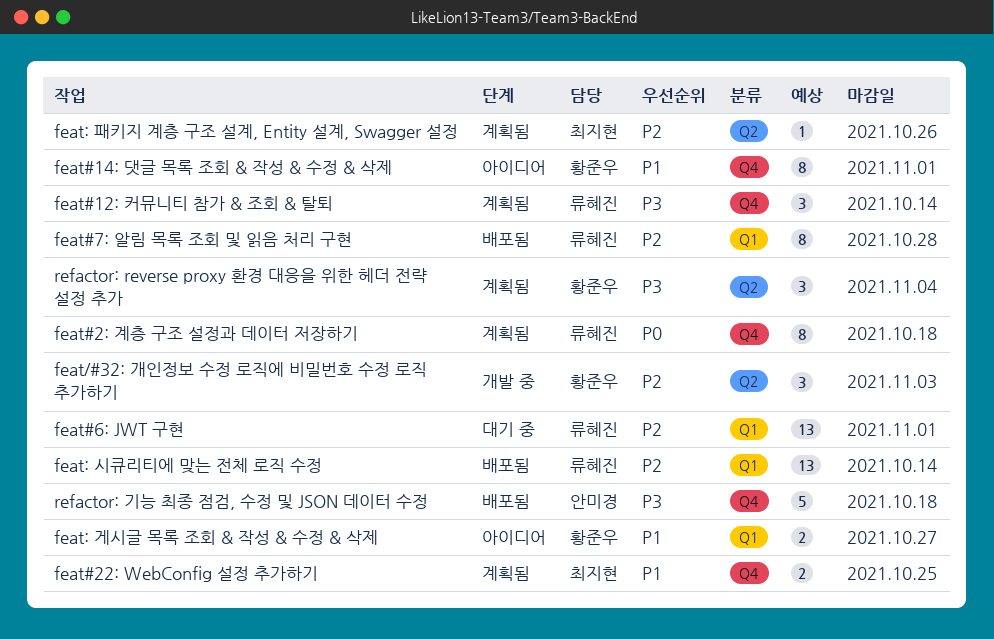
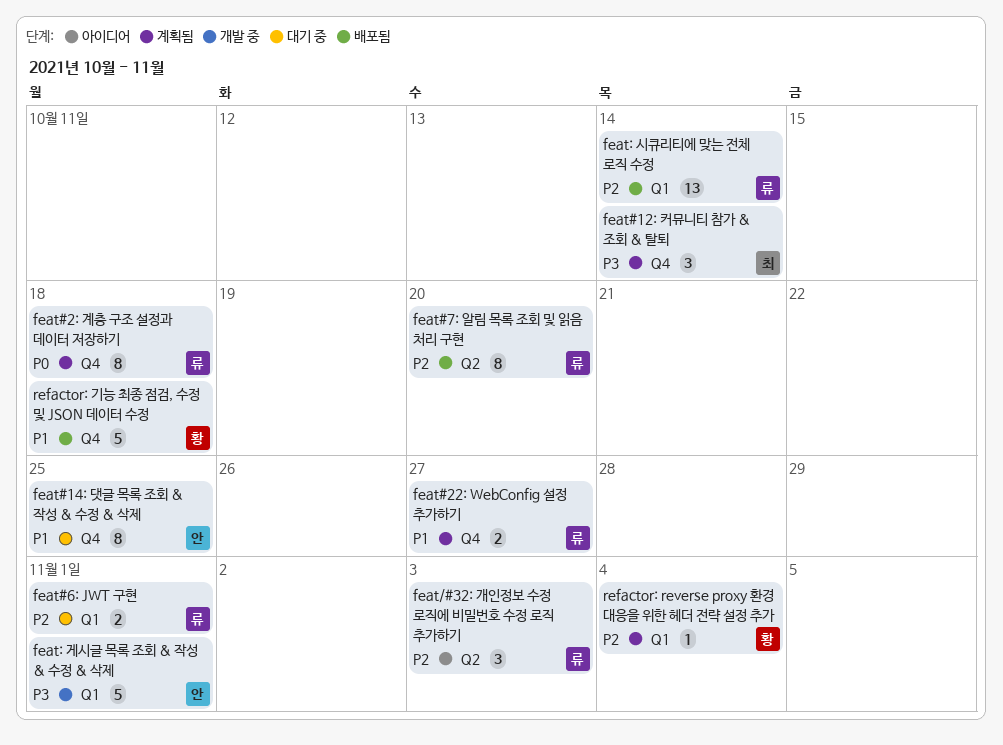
feat#12: 커뮤니티 참가 & 조회 & 탈퇴, owner: 류혜진 -> 최지현
feat#14: 댓글 목록 조회 & 작성 & 수정 & 삭제, status: 아이디어 -> 대기 중
feat#14: 댓글 목록 조회 & 작성 & 수정 & 삭제, owner: 황준우 -> 안미경
feat#14: 댓글 목록 조회 & 작성 & 수정 & 삭제, due: Nov 1 -> Oct 25
feat#22: WebConfig 설정 추가하기, owner: 최지현 -> 류혜진
feat#22: WebConfig 설정 추가하기, due: Oct 25 -> Oct 27
feat#6: JWT 구현, estimate: 13 -> 2
feat#7: 알림 목록 조회 및 읽음 처리 구현, label: Q1 -> Q2
feat#7: 알림 목록 조회 및 읽음 처리 구현, due: Oct 28 -> Oct 20
feat/#32: 개인정보 수정 로직에 비밀번호 수정 로직 추가하기, status: 개발 중 -> 아이디어
feat/#32: 개인정보 수정 로직에 비밀번호 수정 로직 추가하기, owner: 황준우 -> 류혜진
feat: 게시글 목록 조회 & 작성 & 수정 & 삭제, status: 아이디어 -> 개발 중
feat: 게시글 목록 조회 & 작성 & 수정 & 삭제, owner: 황준우 -> 안미경
feat: 게시글 목록 조회 & 작성 & 수정 & 삭제, priority: P1 -> P3
feat: 게시글 목록 조회 & 작성 & 수정 & 삭제, estimate: 2 -> 5
feat: 게시글 목록 조회 & 작성 & 수정 & 삭제, due: Oct 27 -> Nov 1
feat: 패키지 계층 구조 설계, Entity 설계, Swagger 설정: present -> none
refactor: reverse proxy 환경 대응을 위한 헤더 전략 설정 추가, priority: P3 -> P2
refactor: reverse proxy 환경 대응을 위한 헤더 전략 설정 추가, label: Q2 -> Q1
refactor: reverse proxy 환경 대응을 위한 헤더 전략 설정 추가, estimate: 3 -> 1
refactor: 기능 최종 점검, 수정 및 JSON 데이터 수정, owner: 안미경 -> 황준우
refactor: 기능 최종 점검, 수정 및 JSON 데이터 수정, priority: P3 -> P1

